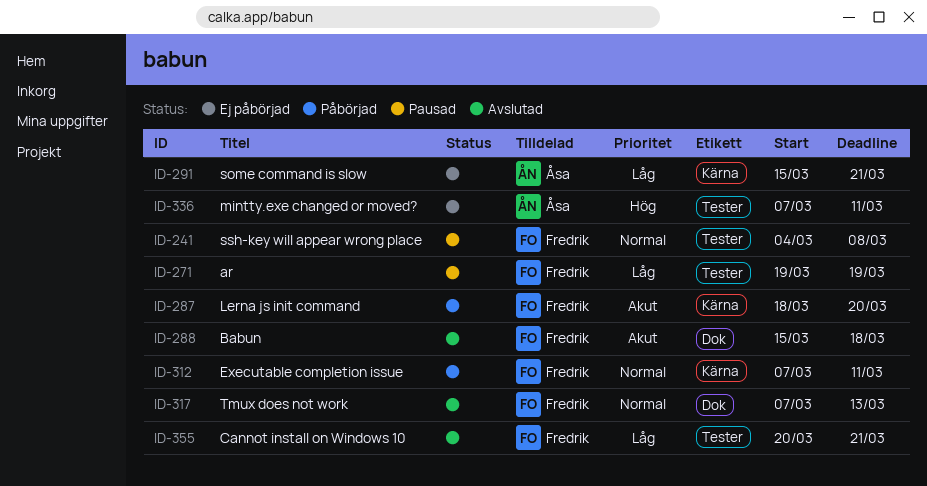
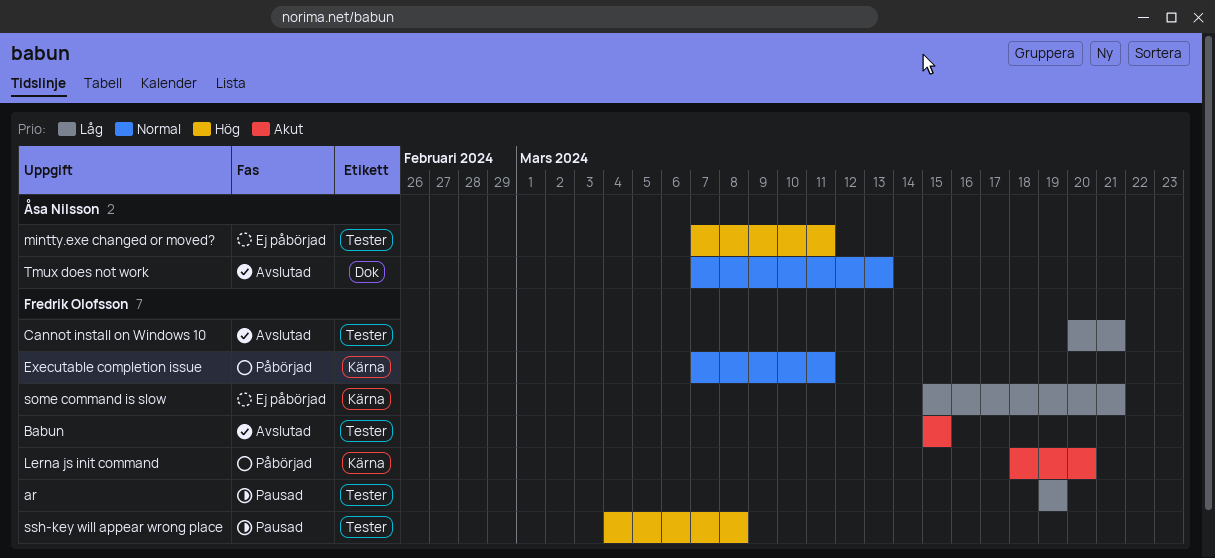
Babun, label: Dok -> Tester
Babun, due: Mar 18 -> Mar 15
some command is slow, owner: Åsa Nilsson -> Fredrik Olofsson
ssh-key will appear wrong place, priority: Normal -> Hög
Tmux does not work, owner: Fredrik Olofsson -> Åsa Nilsson

